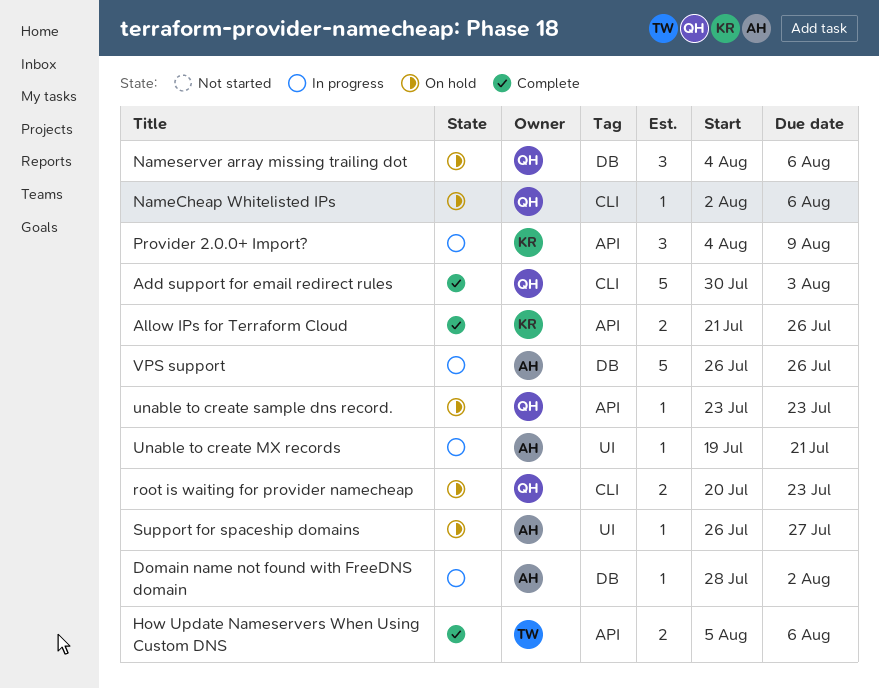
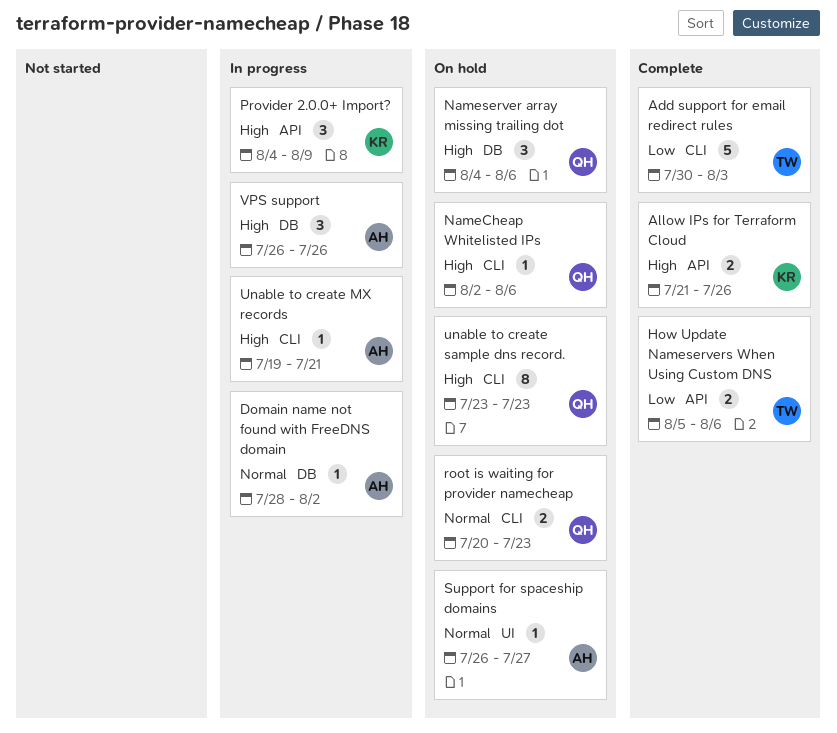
Add support for email redirect rules, owner: QH -> TW
Unable to create MX records, label: UI -> CLI
unable to create sample dns record., label: API -> CLI
unable to create sample dns record., estimate: 1 -> 8
VPS support, estimate: 5 -> 3

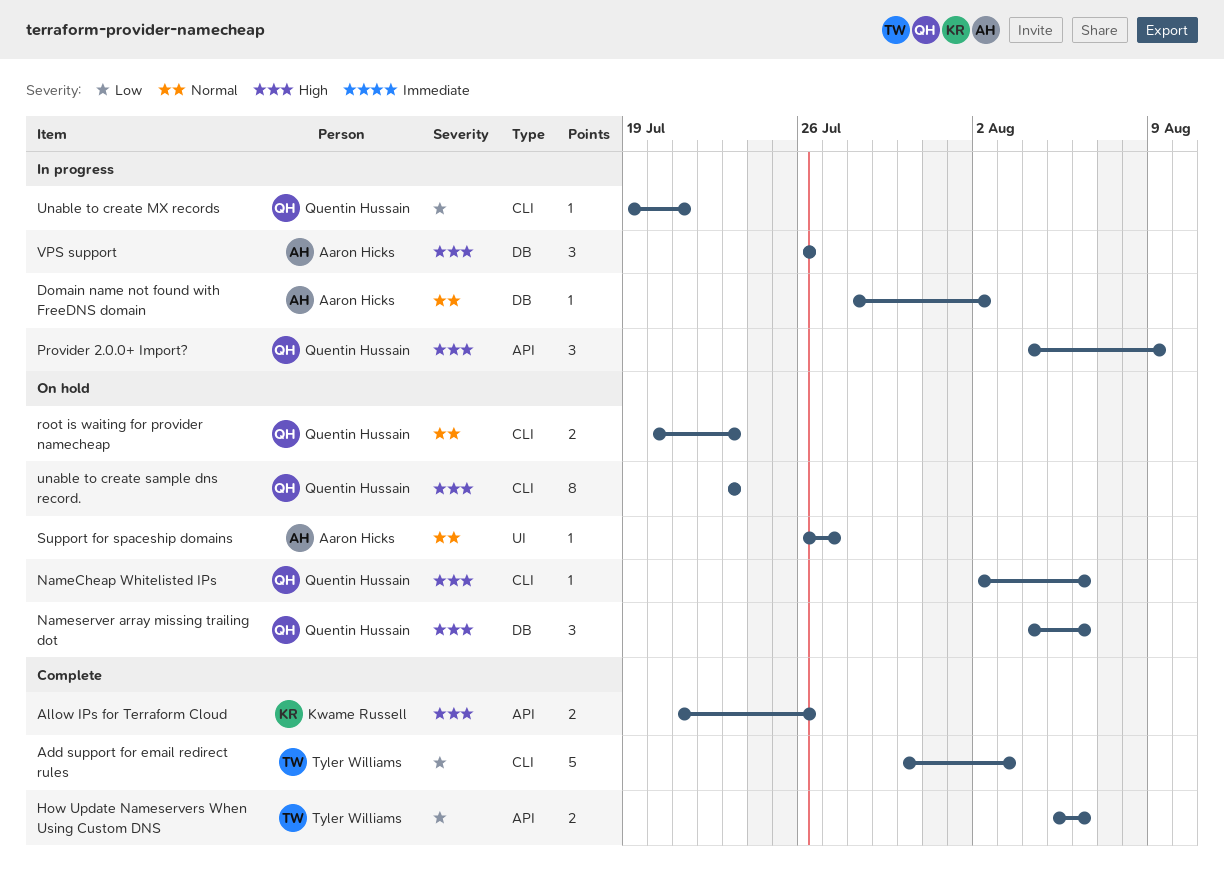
Provider 2.0.0+ Import?, owner: Kwame Russell -> Quentin Hussain
Unable to create MX records, owner: Aaron Hicks -> Quentin Hussain
Unable to create MX records, priority: High -> Low

